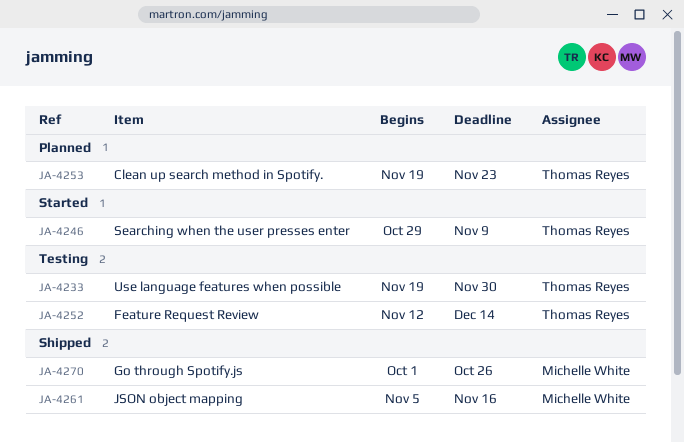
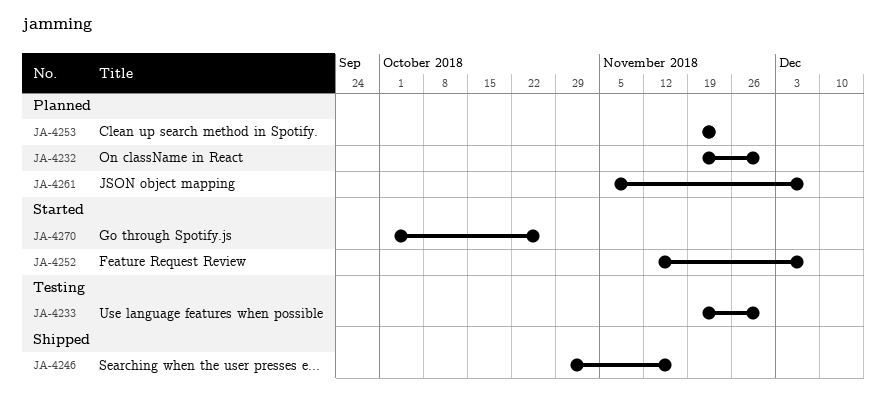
JA-4232: none -> present
JA-4246, status: Started -> Shipped
JA-4246, due: Nov 9 -> Nov 16
JA-4252, status: Testing -> Started
JA-4252, due: Dec 14 -> Dec 7
JA-4261, status: Shipped -> Planned
JA-4261, due: Nov 16 -> Dec 7
JA-4270, status: Shipped -> Started

